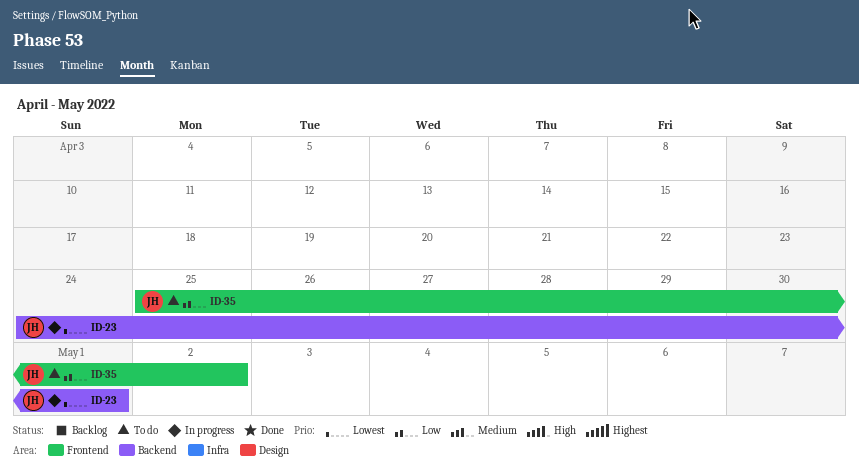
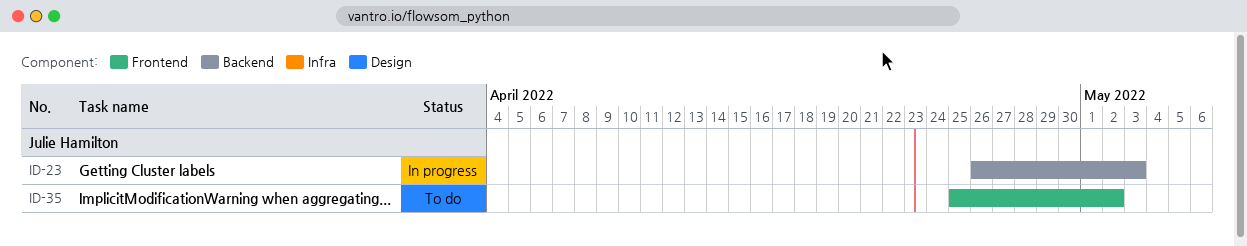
ID-23, start: Apr 24 -> Apr 26
ID-23, due: May 1 -> May 3

